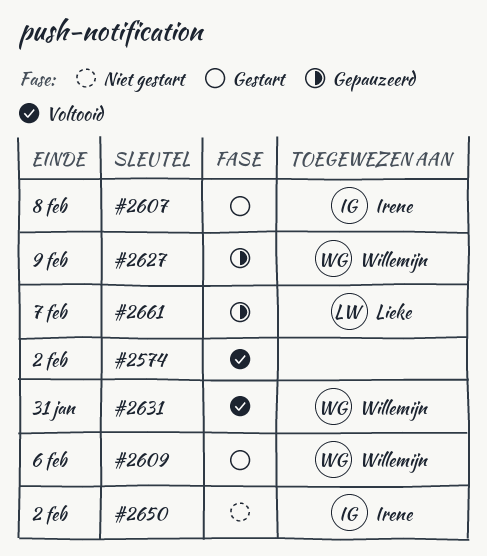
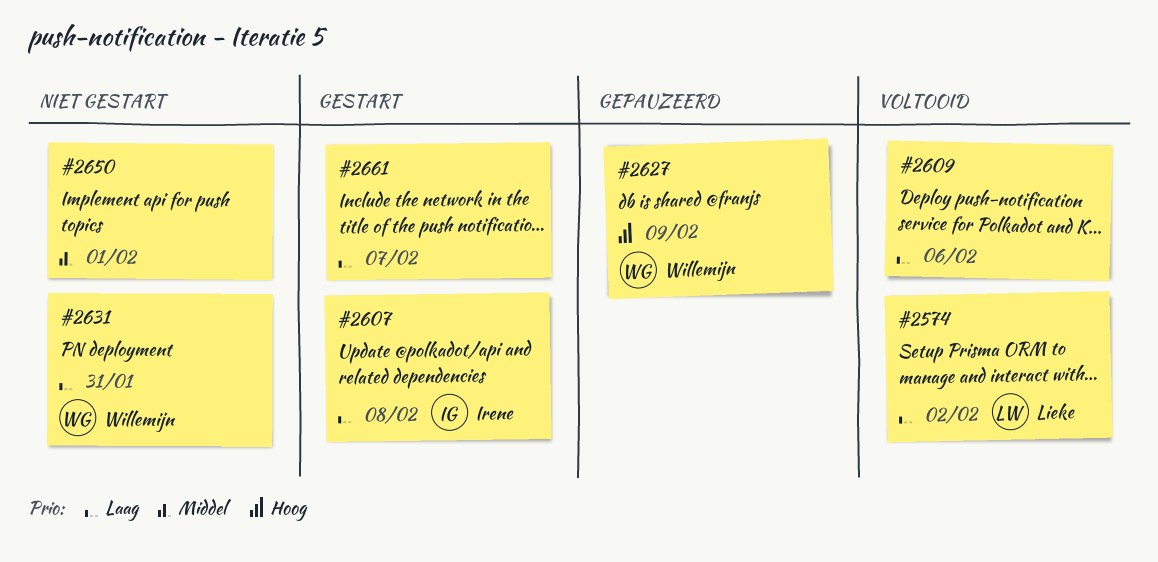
#2574, owner: none -> Lieke
#2609, status: Gestart -> Voltooid
#2609, owner: Willemijn -> none
#2631, status: Voltooid -> Niet gestart
#2650, owner: Irene -> none
#2650, due: Feb 2 -> Feb 1
#2661, status: Gepauzeerd -> Gestart
#2661, owner: Lieke -> none

